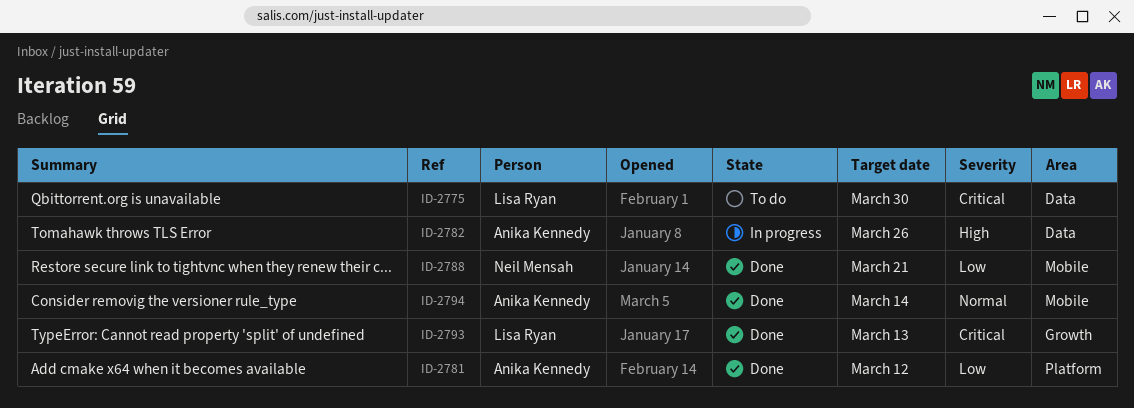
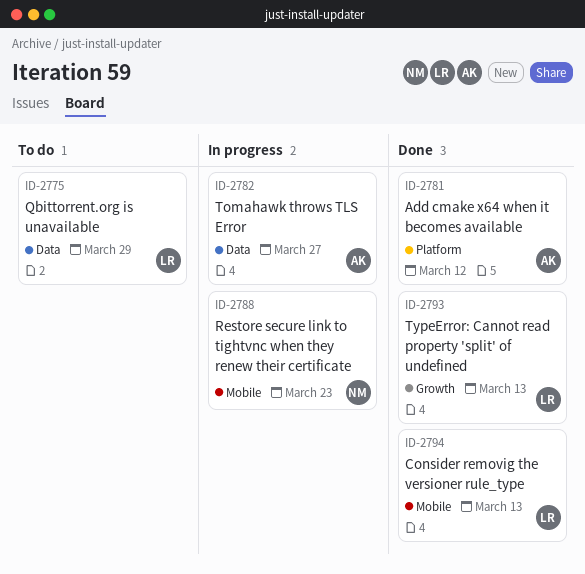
ID-2775, due: Mar 30 -> Mar 29
ID-2782, due: Mar 26 -> Mar 27
ID-2788, status: Done -> In progress
ID-2788, due: Mar 21 -> Mar 23
ID-2794, owner: Anika Kennedy -> Lisa Ryan
ID-2794, due: Mar 14 -> Mar 13

